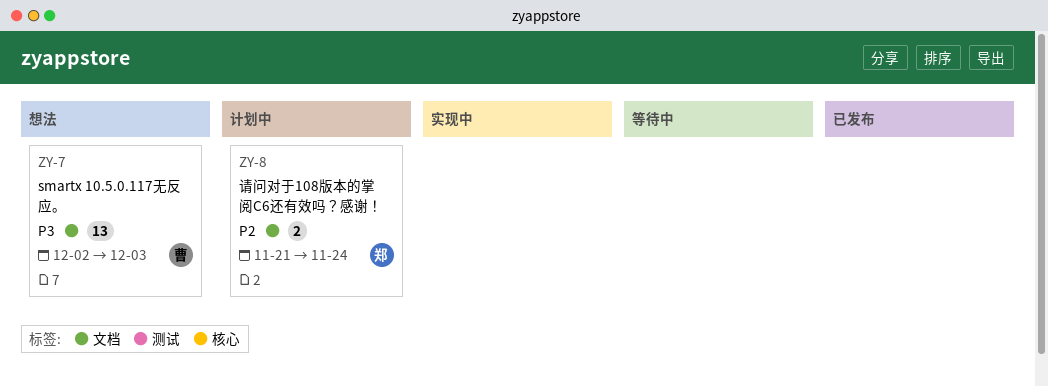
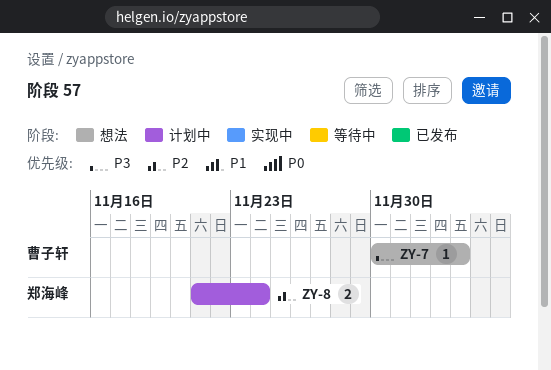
ZY-7, estimate: 13 -> 1
ZY-7, start: Dec 2 -> Nov 30
ZY-7, due: Dec 3 -> Dec 4

